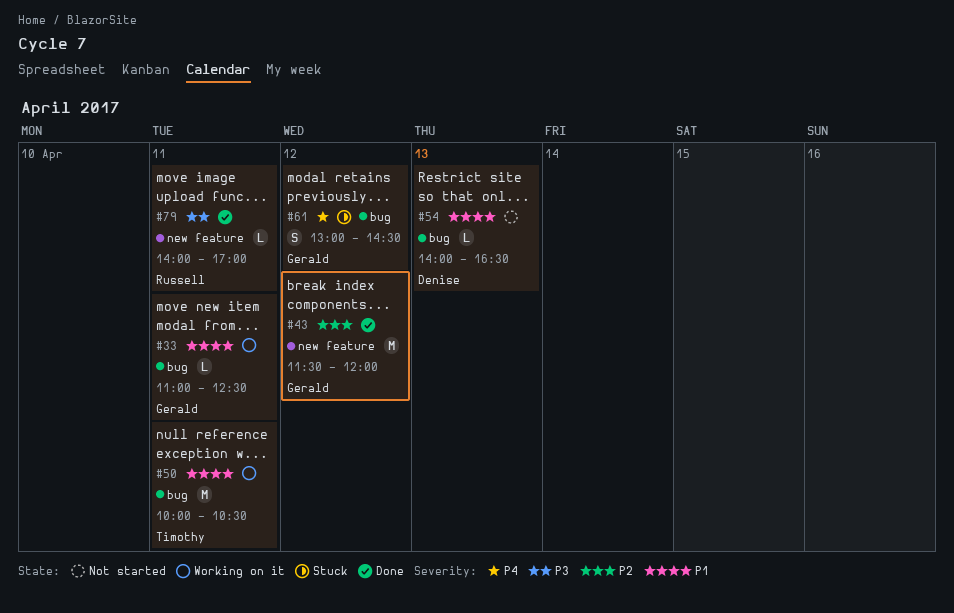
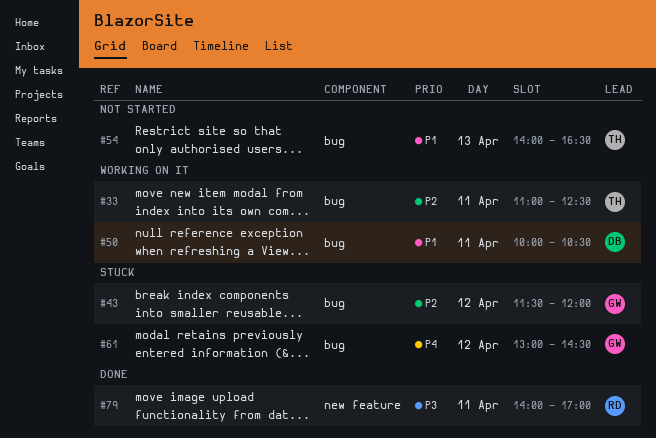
#33, owner: Gerald -> Timothy
#33, priority: P1 -> P2
#43, status: Done -> Stuck
#43, label: new feature -> bug
#50, owner: Timothy -> Denise
#54, owner: Denise -> Timothy

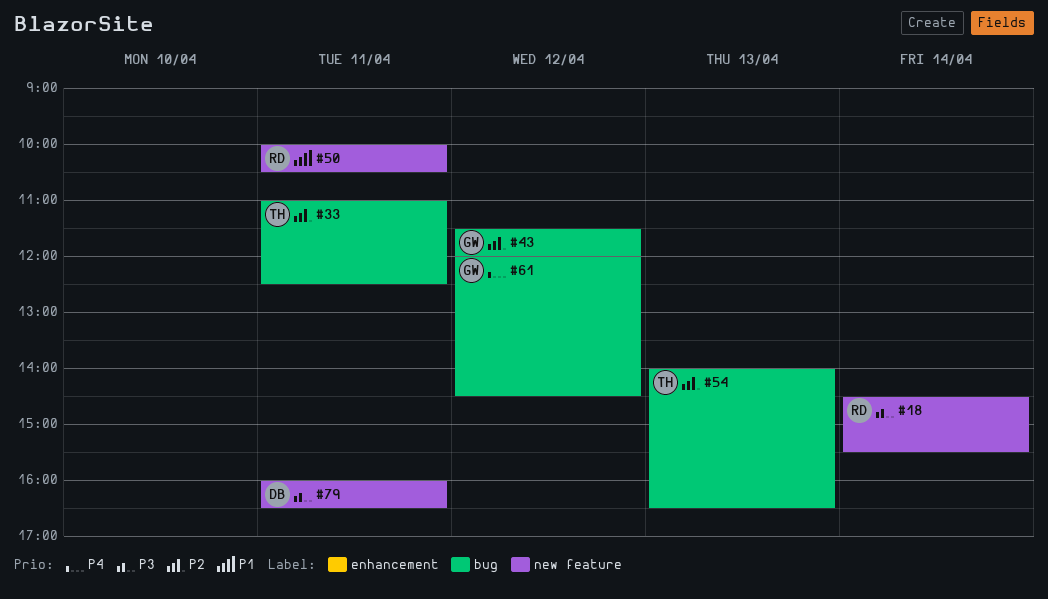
#18: none -> present
#50, owner: DB -> RD
#50, label: bug -> new feature
#54, priority: P1 -> P2
#61, begins: 13:00 -> 12:00
#79, owner: RD -> DB
#79, begins: 14:00 -> 16:00
#79, ends: 17:00 -> 16:30

